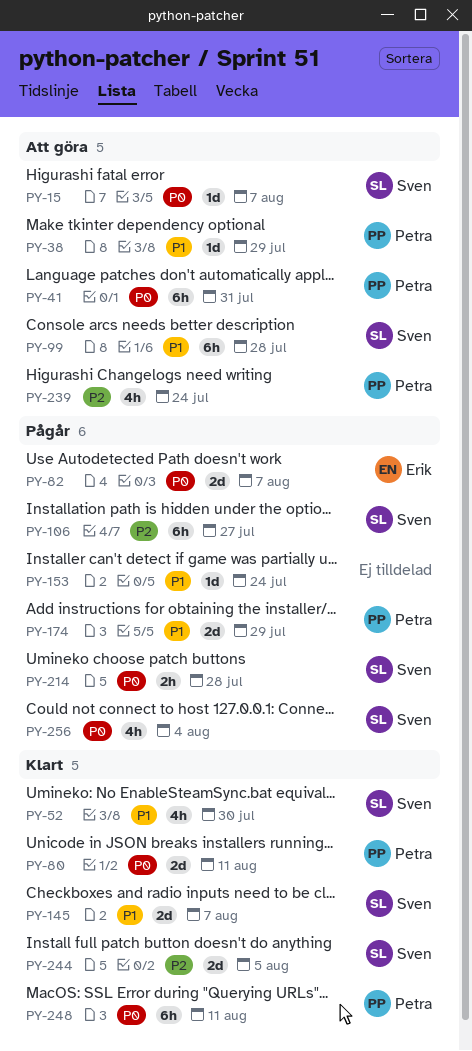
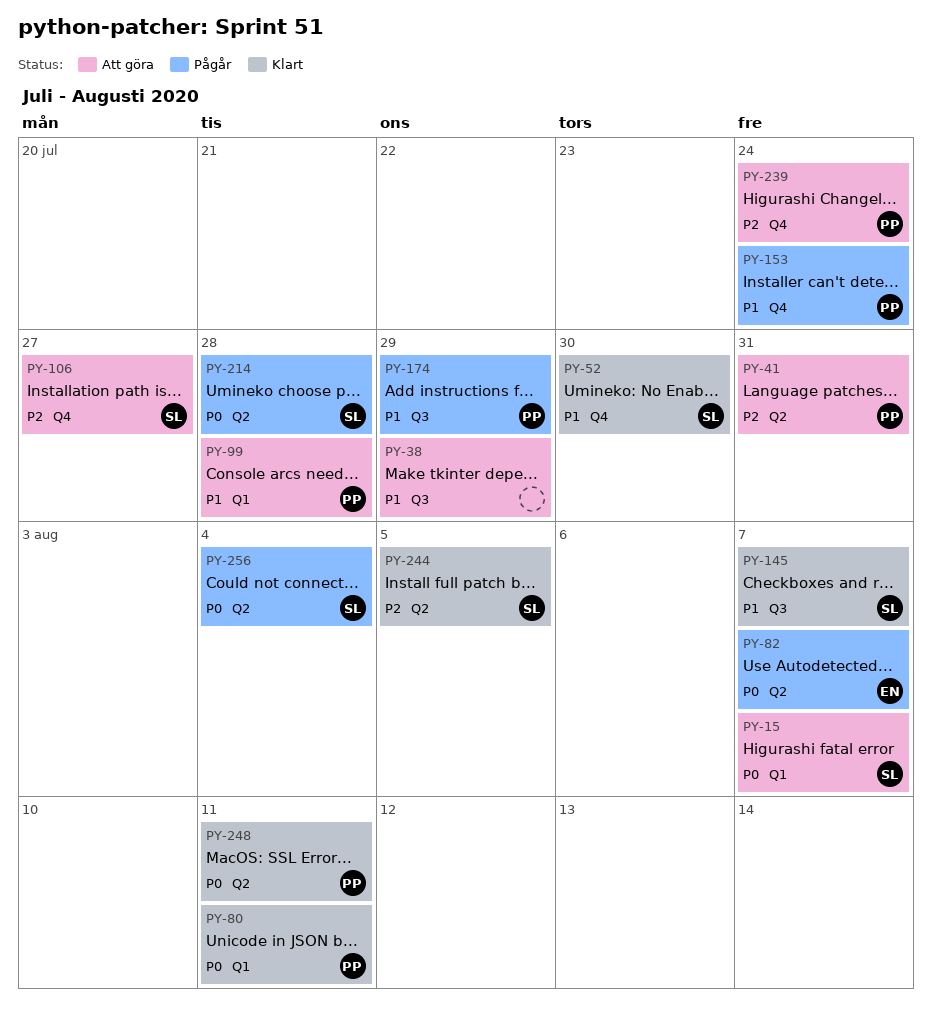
PY-38, owner: Petra -> none
PY-41, priority: P0 -> P2
PY-99, owner: Sven -> Petra
PY-106, status: Pågår -> Att göra
PY-153, owner: none -> Petra

